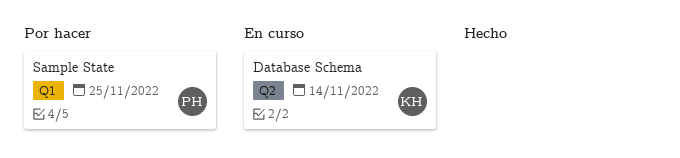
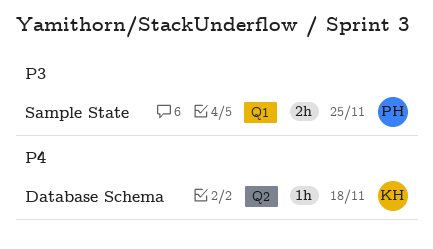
Database Schema, due: Nov 14 -> Nov 18

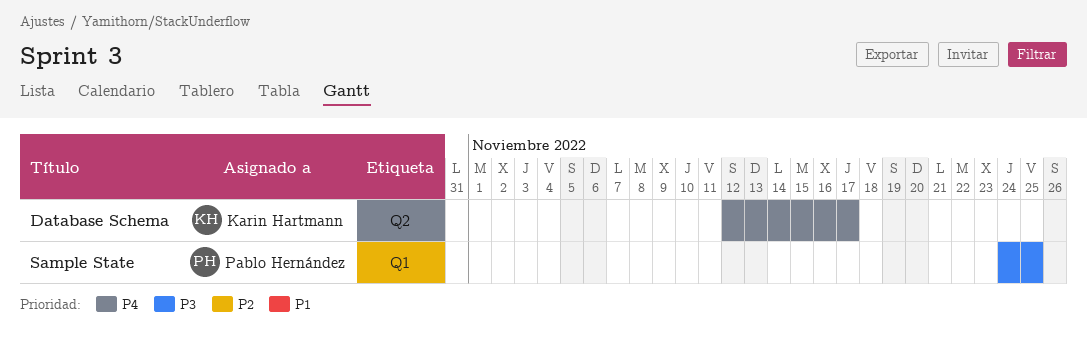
Database Schema, due: Nov 18 -> Nov 17

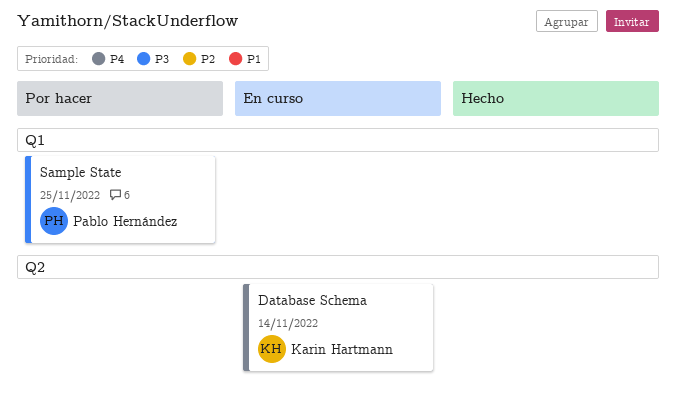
Database Schema, due: Nov 17 -> Nov 14

